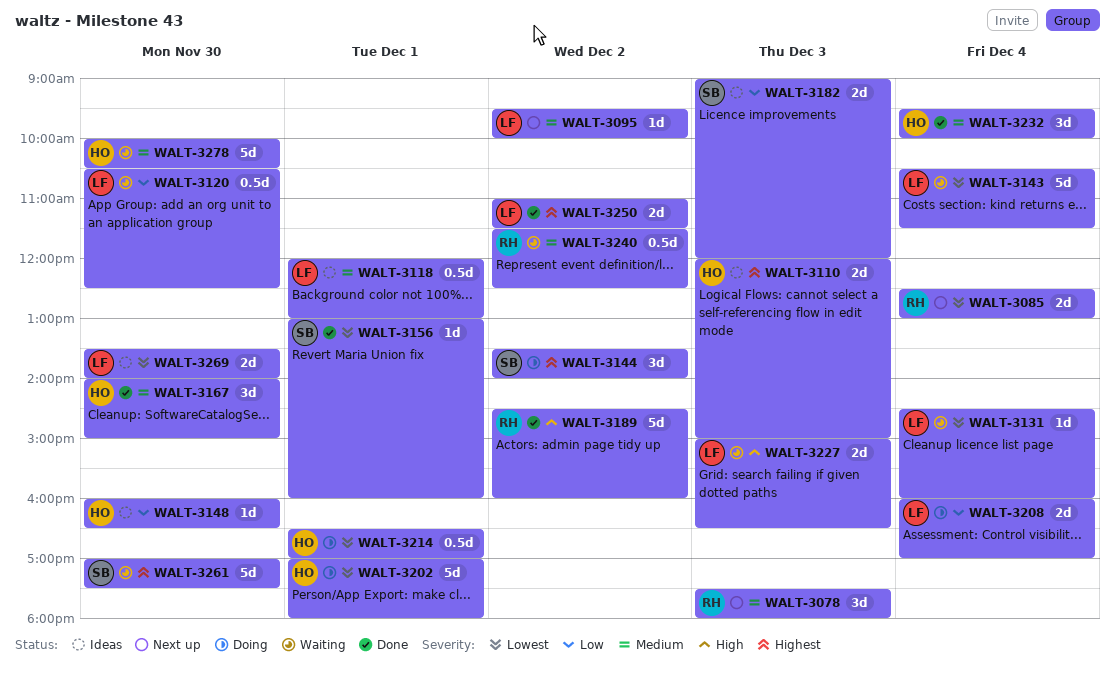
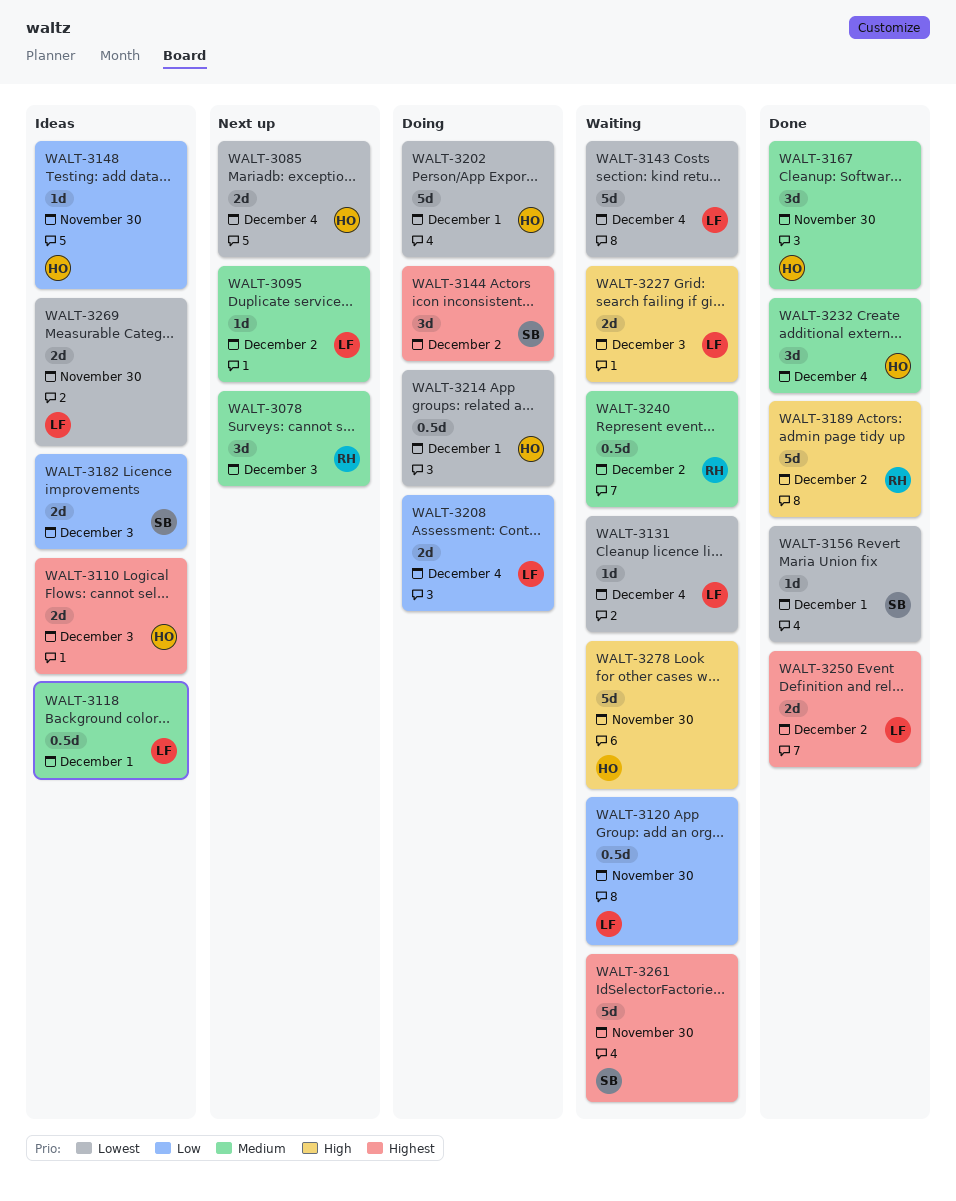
WALT-3085, owner: RH -> HO
WALT-3278, priority: Medium -> High

